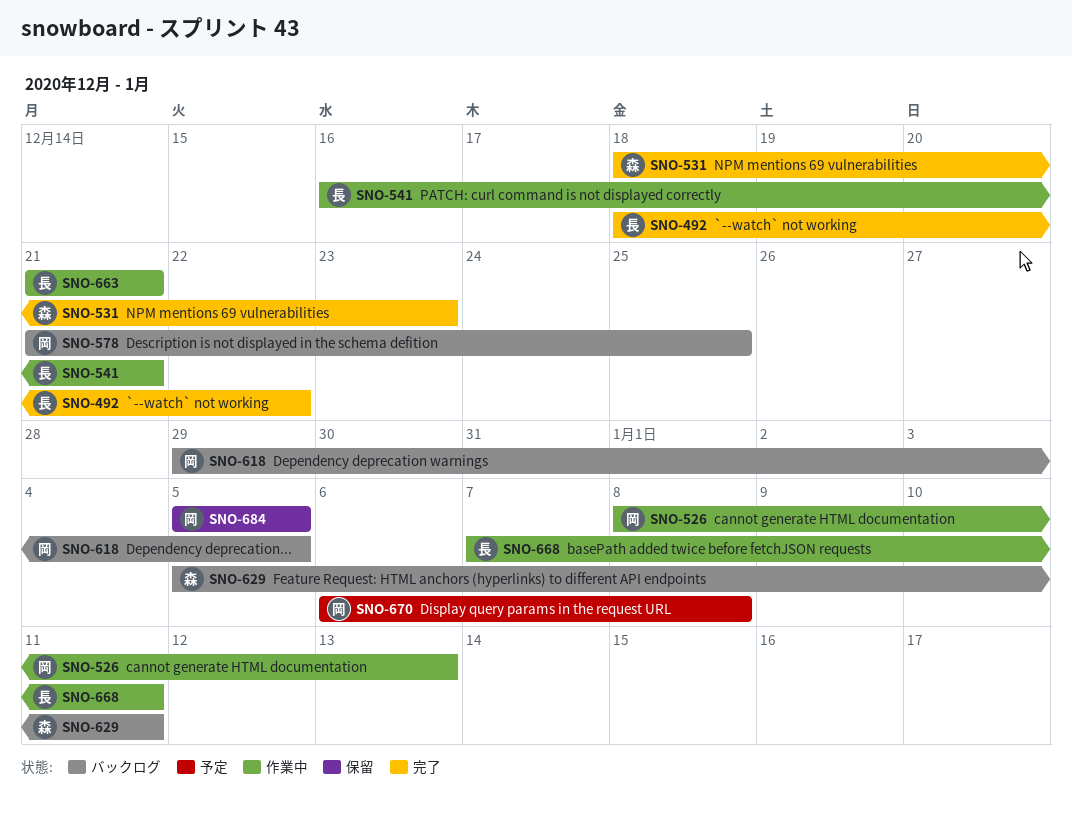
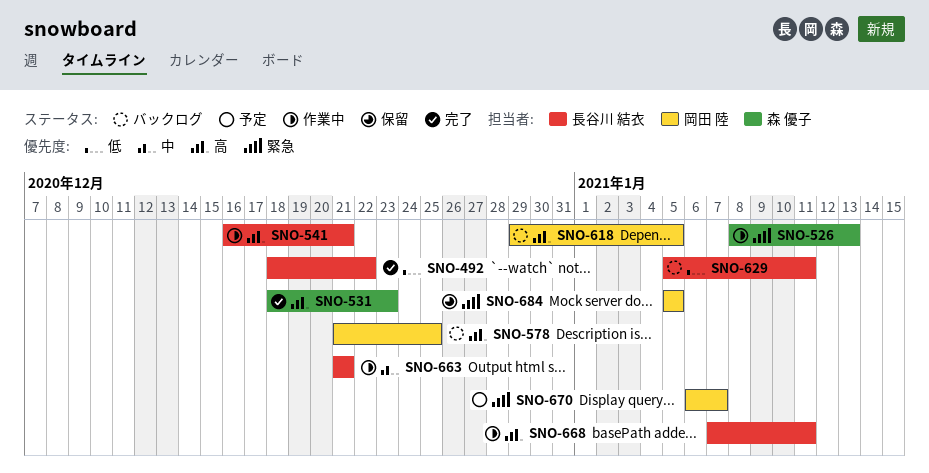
SNO-526, owner: 岡田 陸 -> 森 優子
SNO-629, owner: 森 優子 -> 長谷川 結衣
SNO-670, due: Jan 8 -> Jan 7

